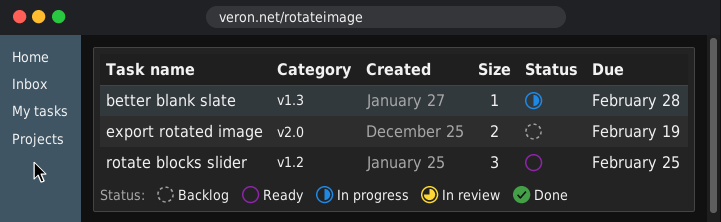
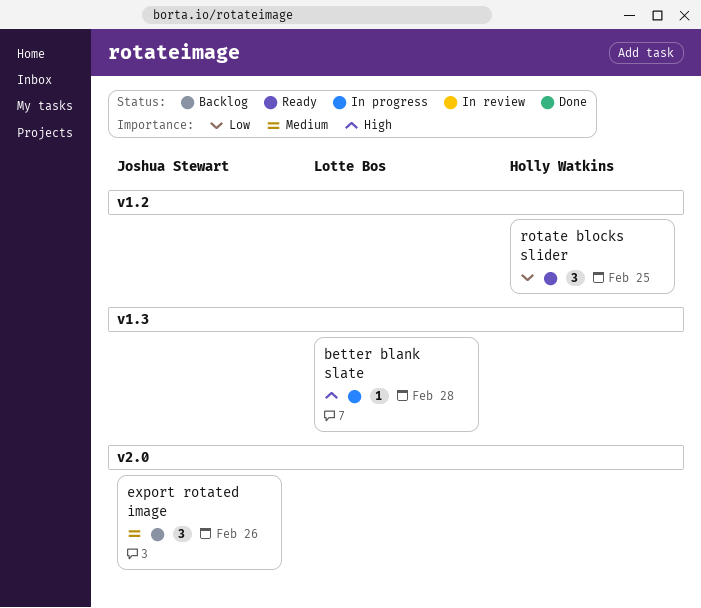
export rotated image, estimate: 2 -> 3
export rotated image, due: Feb 19 -> Feb 26

